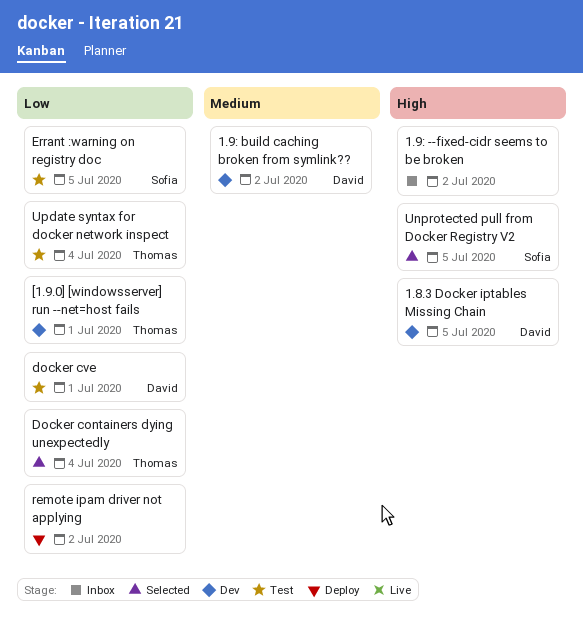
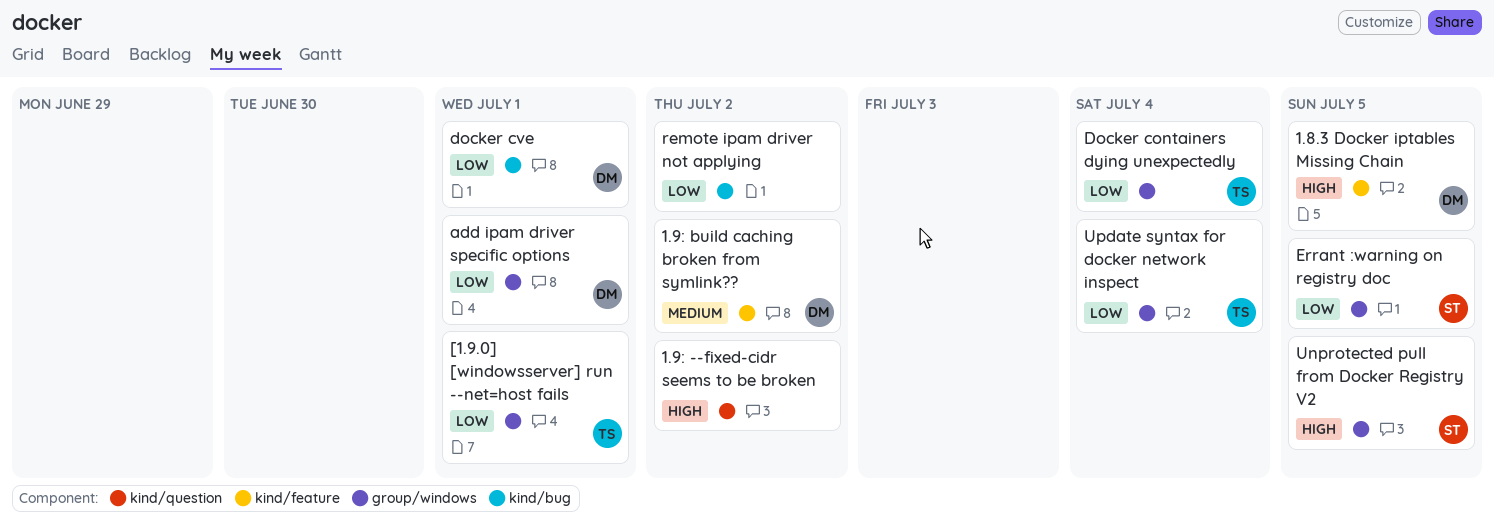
add ipam driver specific options: none -> present

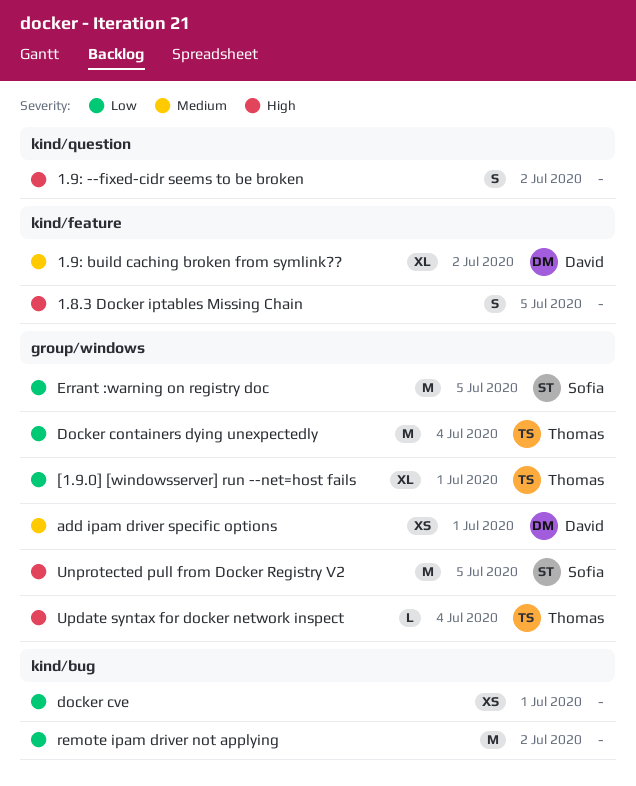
1.8.3 Docker iptables Missing Chain, owner: David -> none
add ipam driver specific options, priority: Low -> Medium
docker cve, owner: David -> none
Update syntax for docker network inspect, priority: Low -> High

